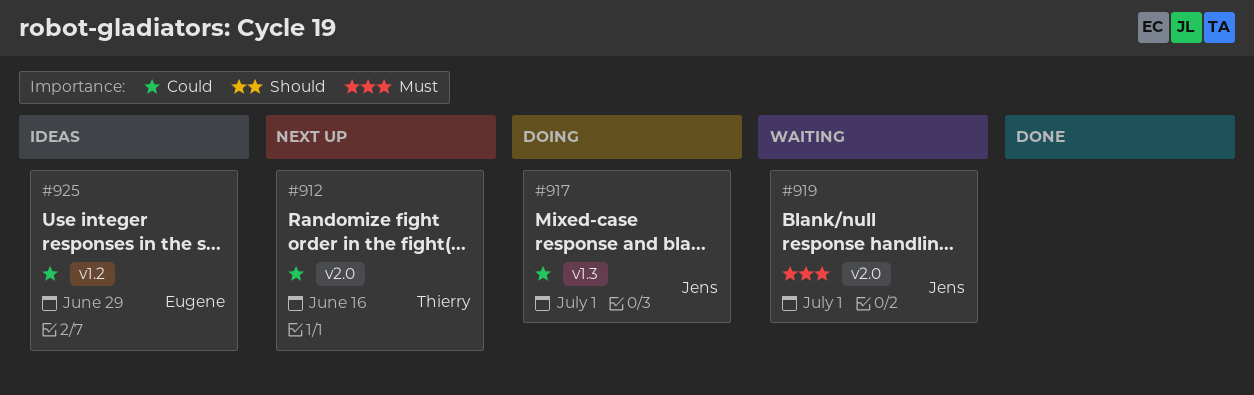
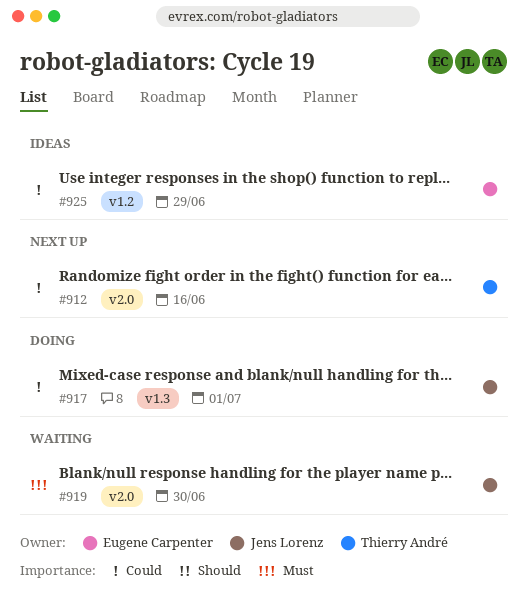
#919, due: Jul 1 -> Jun 30

